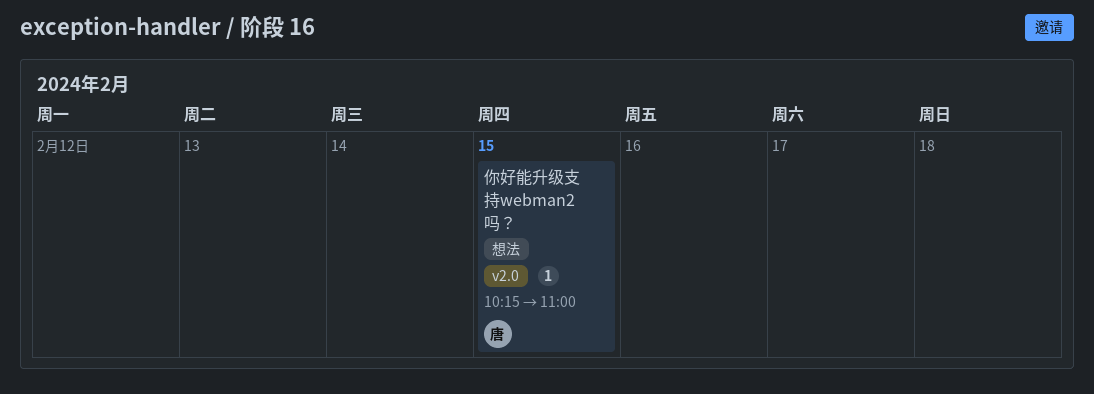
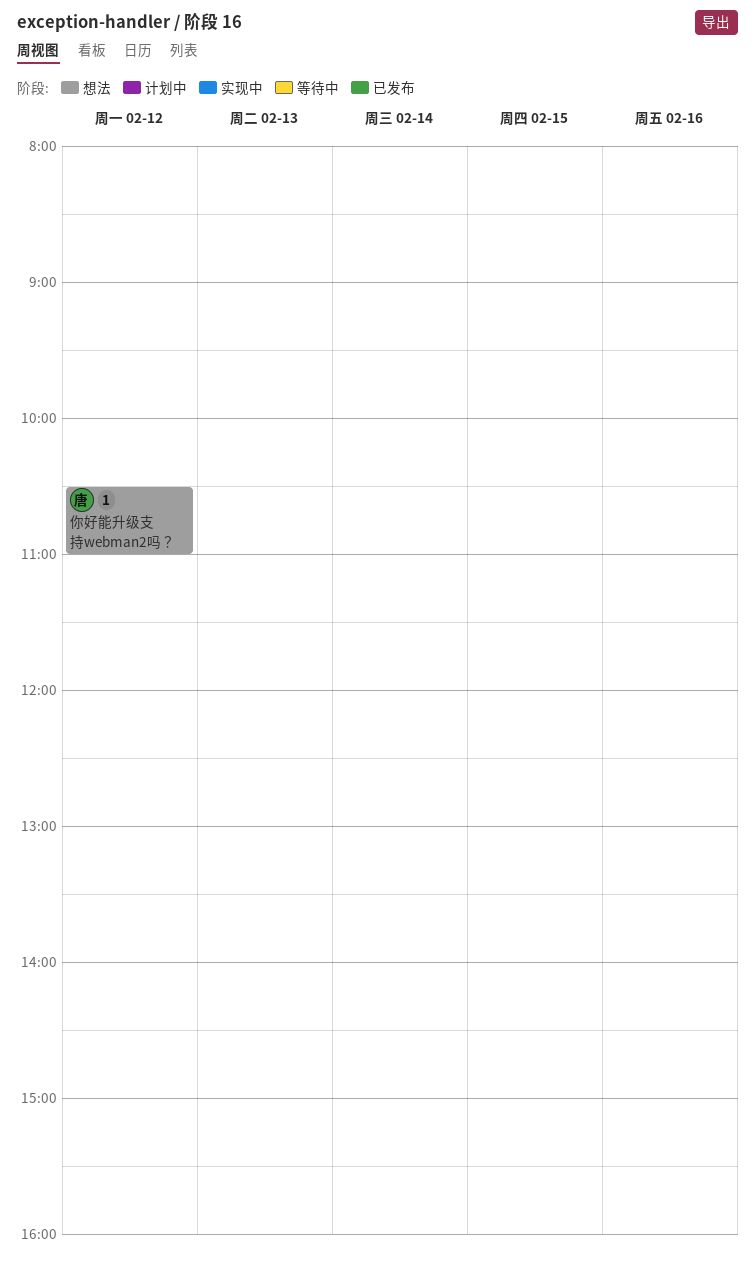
你好能升级支持webman2吗？, day: Feb 15 -> Feb 12
你好能升级支持webman2吗？, begins: 10:15 -> 10:30

